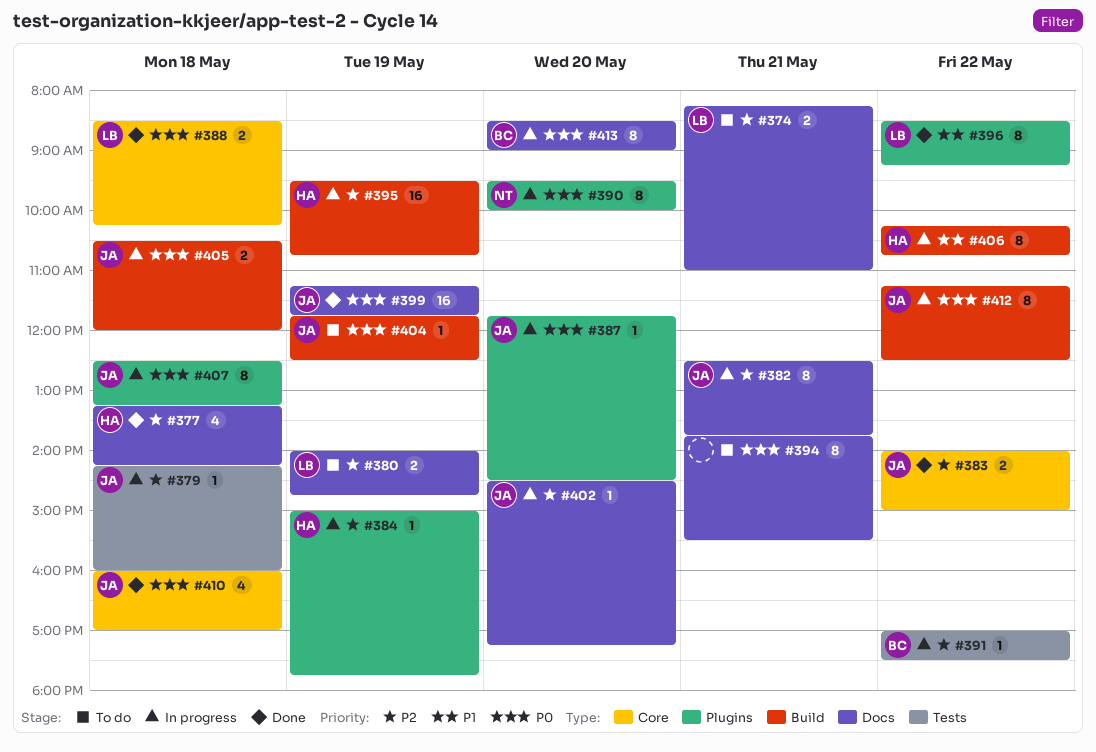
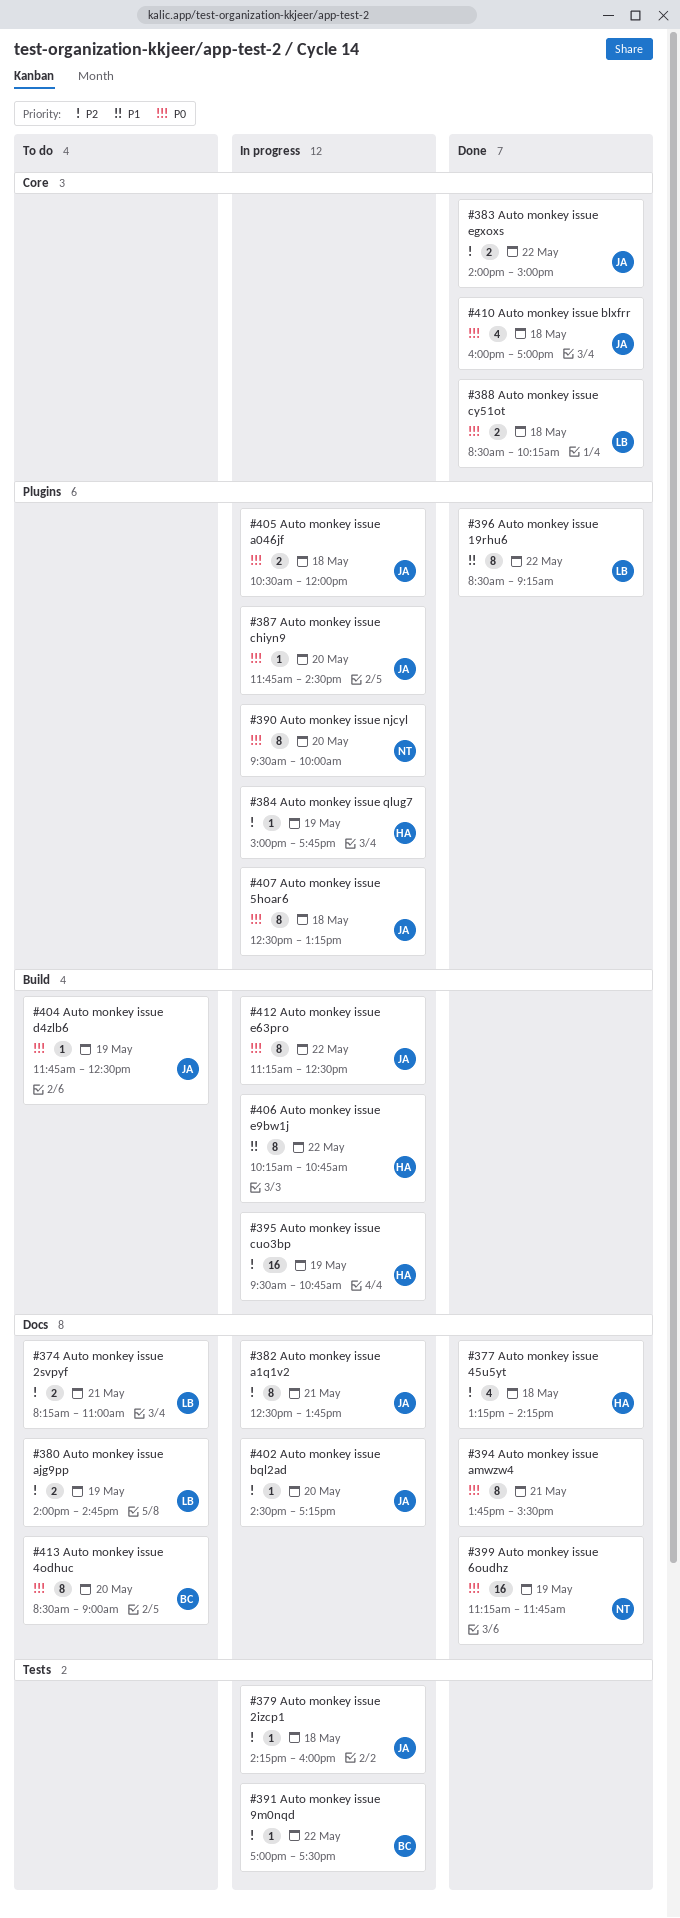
#394, status: To do -> Done
#399, owner: JA -> NT
#405, label: Build -> Plugins
#413, status: In progress -> To do

